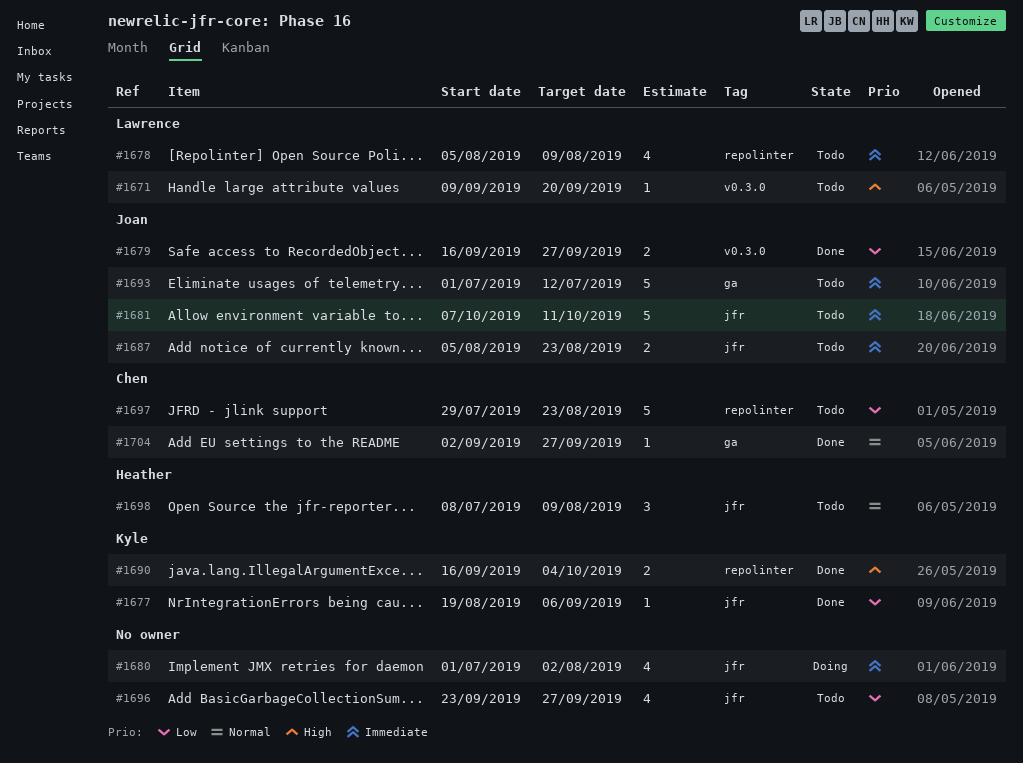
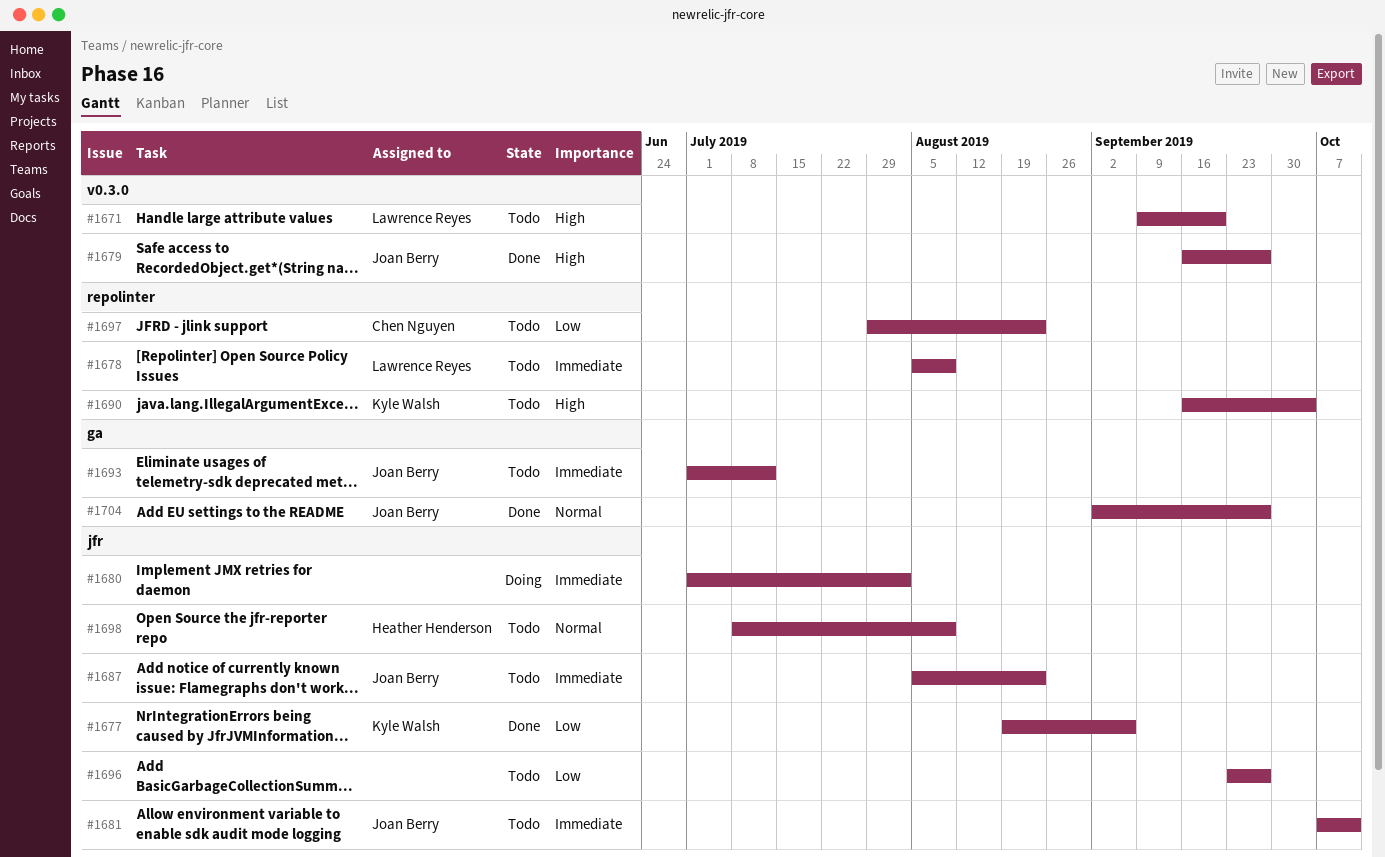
#1679, priority: Low -> High
#1690, status: Done -> Todo
#1704, owner: Chen Nguyen -> Joan Berry

